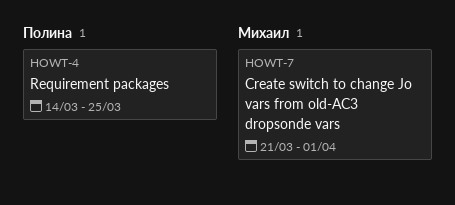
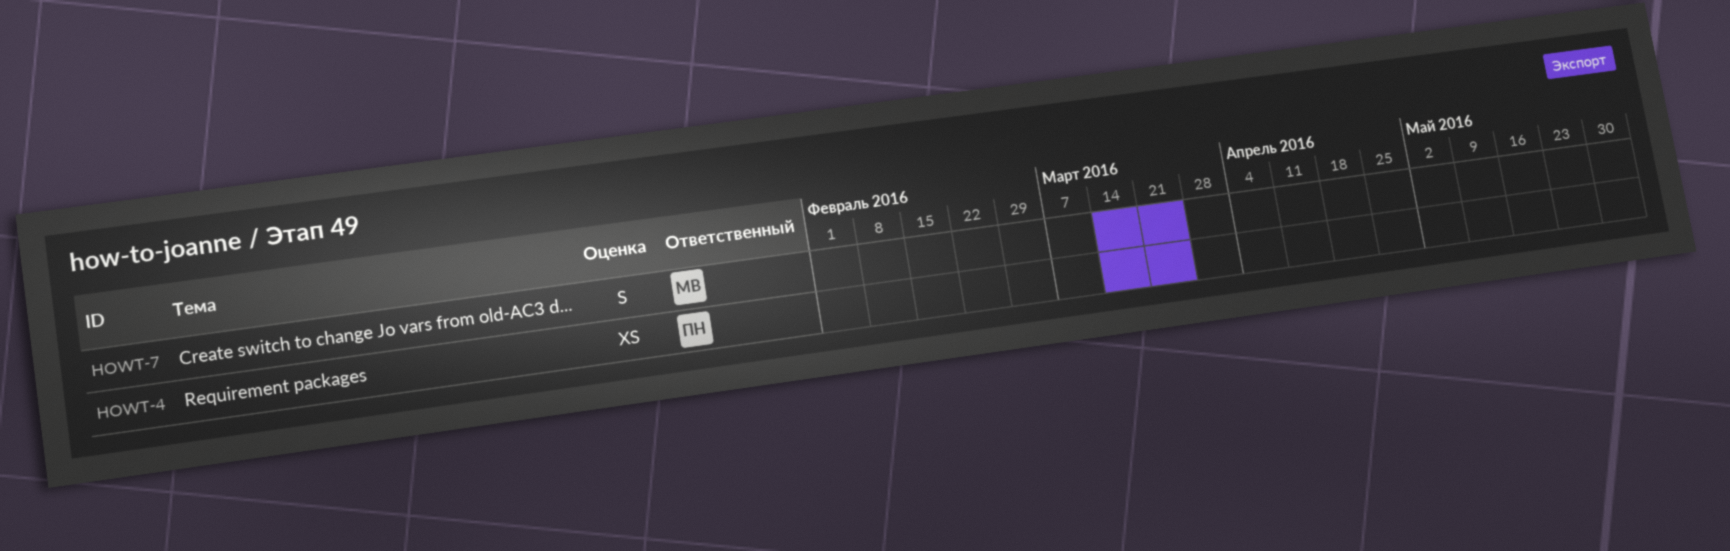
HOWT-7, start: Mar 21 -> Mar 14
HOWT-7, due: Apr 1 -> Mar 25

